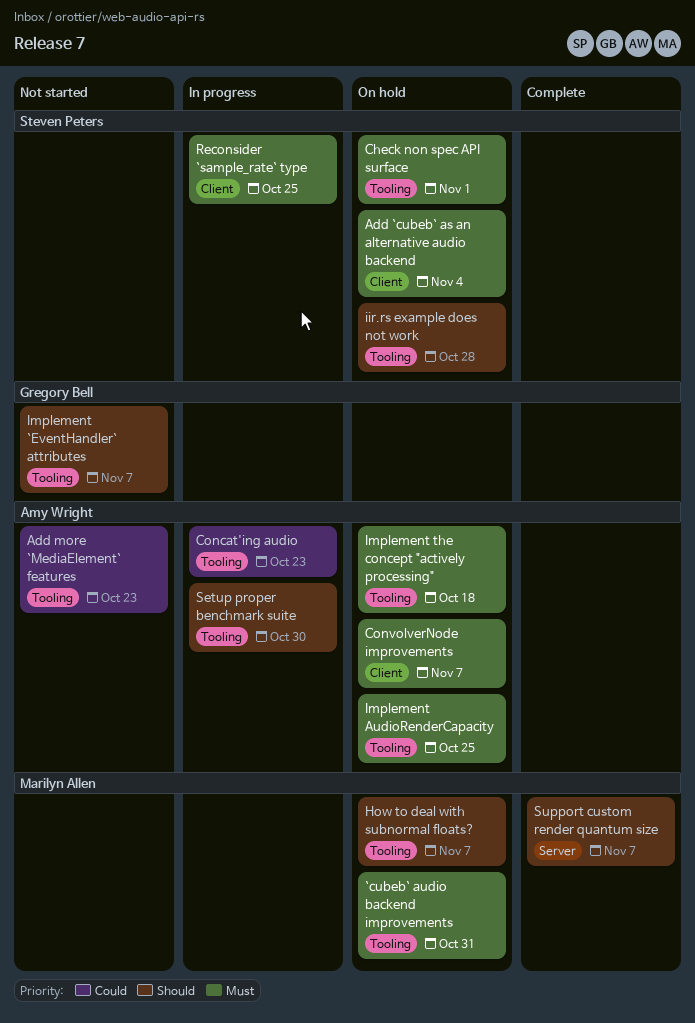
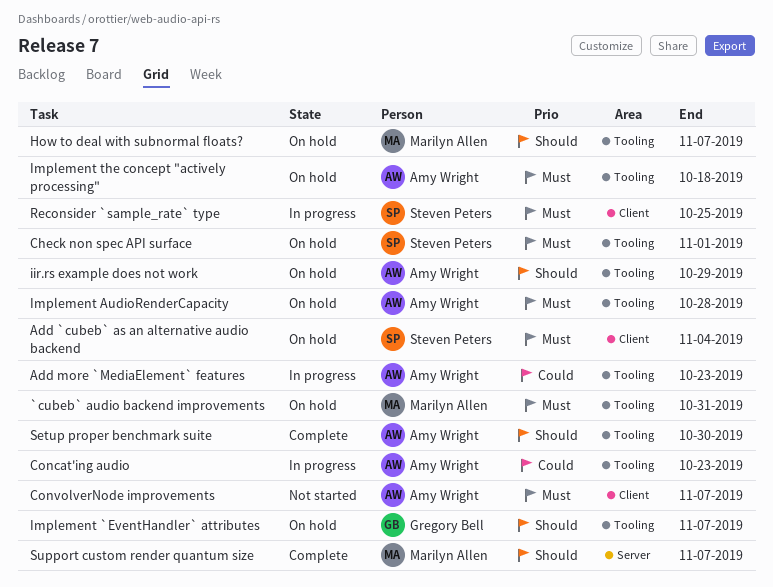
Add more `MediaElement` features, status: Not started -> In progress
ConvolverNode improvements, status: On hold -> Not started
iir.rs example does not work, owner: Steven Peters -> Amy Wright
iir.rs example does not work, due: Oct 28 -> Oct 29
Implement `EventHandler` attributes, status: Not started -> On hold
Implement AudioRenderCapacity, due: Oct 25 -> Oct 28
Setup proper benchmark suite, status: In progress -> Complete

